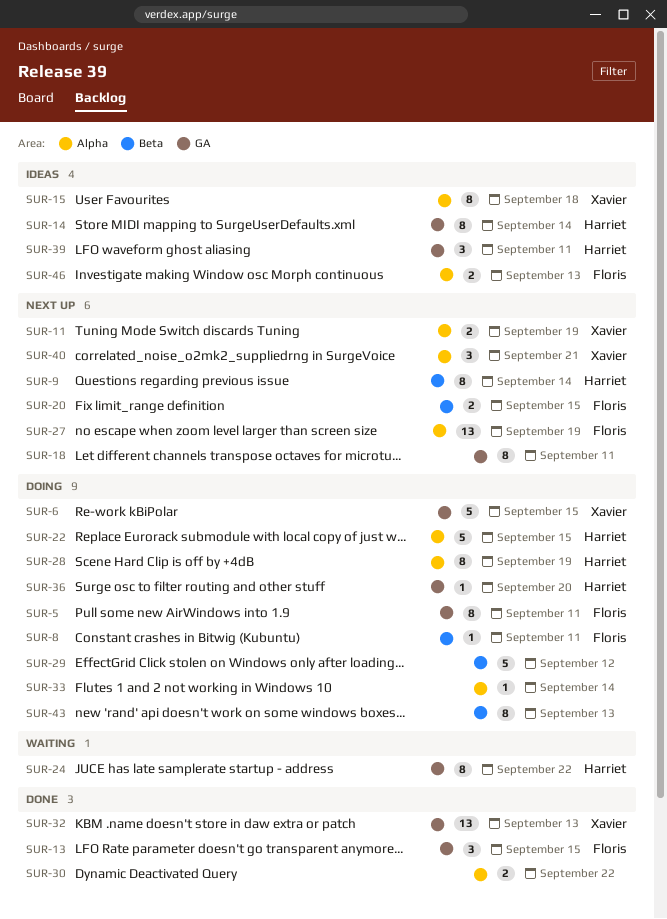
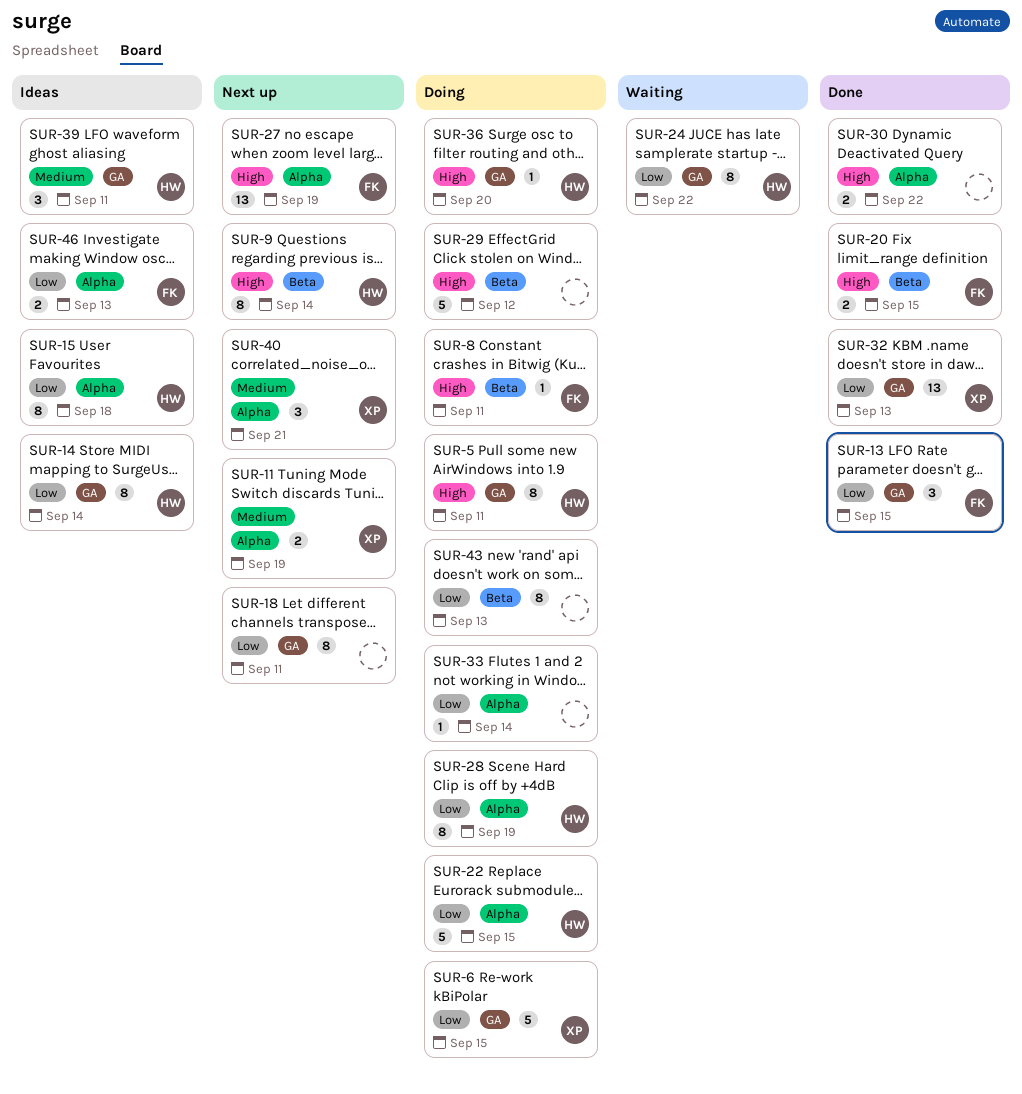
SUR-5, owner: Floris -> Harriet
SUR-15, owner: Xavier -> Harriet
SUR-20, status: Next up -> Done

